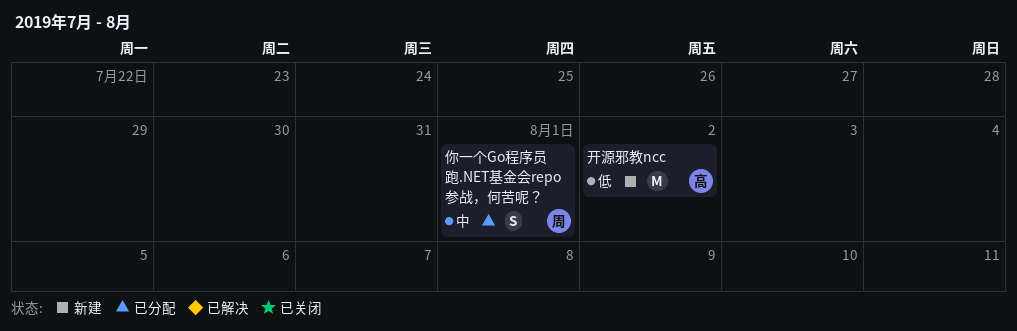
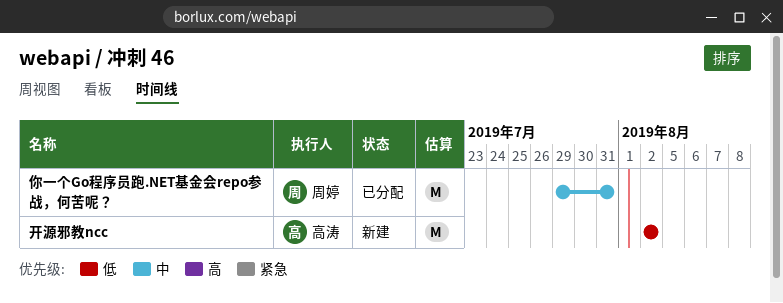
你一个Go程序员跑.NET基金会repo参战，何苦呢？, estimate: S -> M
你一个Go程序员跑.NET基金会repo参战，何苦呢？, due: Aug 1 -> Jul 31

